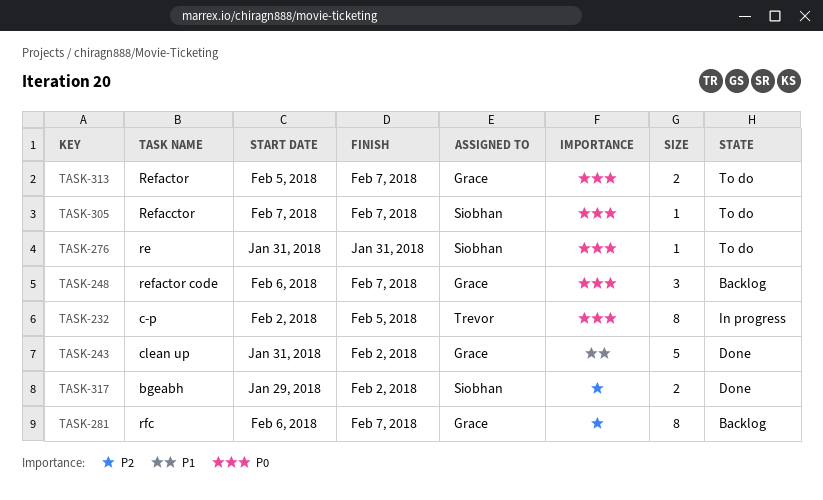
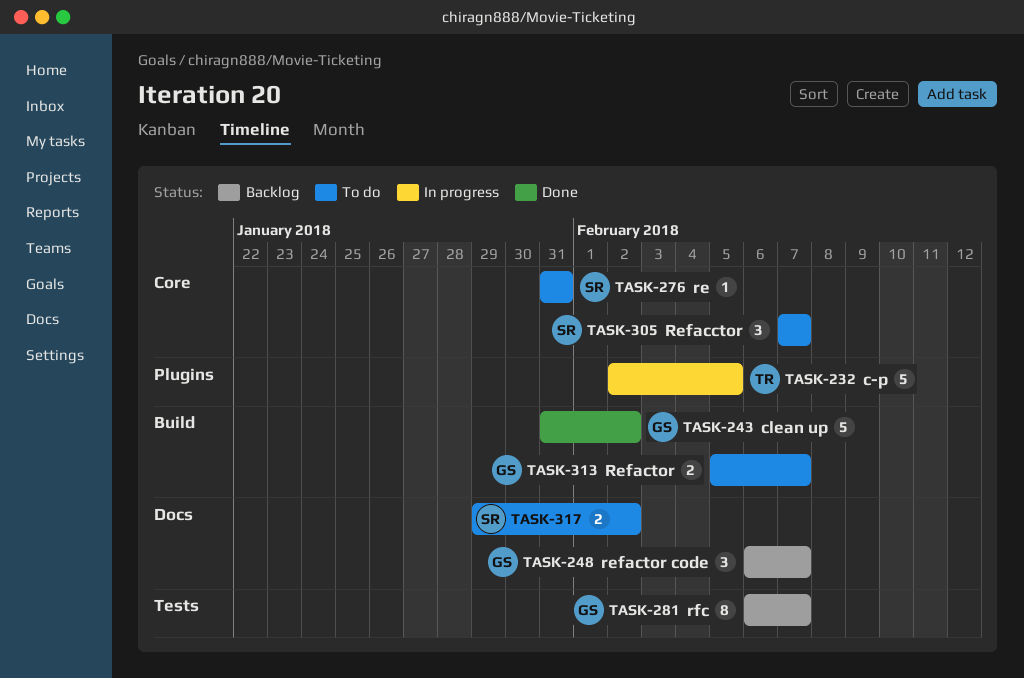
TASK-232, estimate: 8 -> 5
TASK-305, estimate: 1 -> 3
TASK-317, status: Done -> To do

